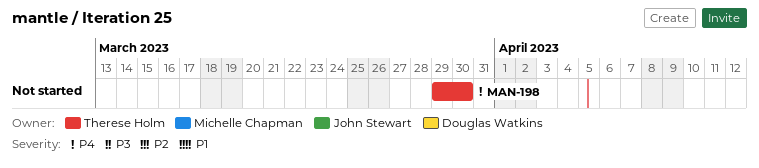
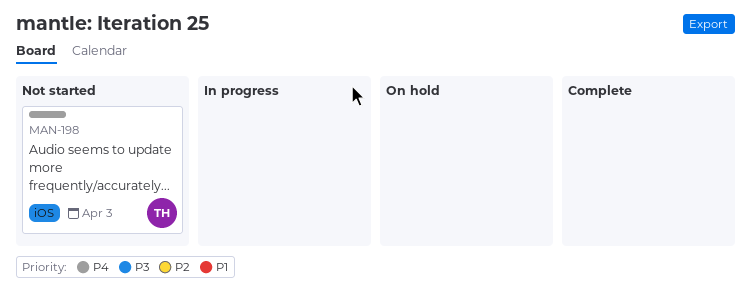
MAN-198, due: Mar 30 -> Apr 3

